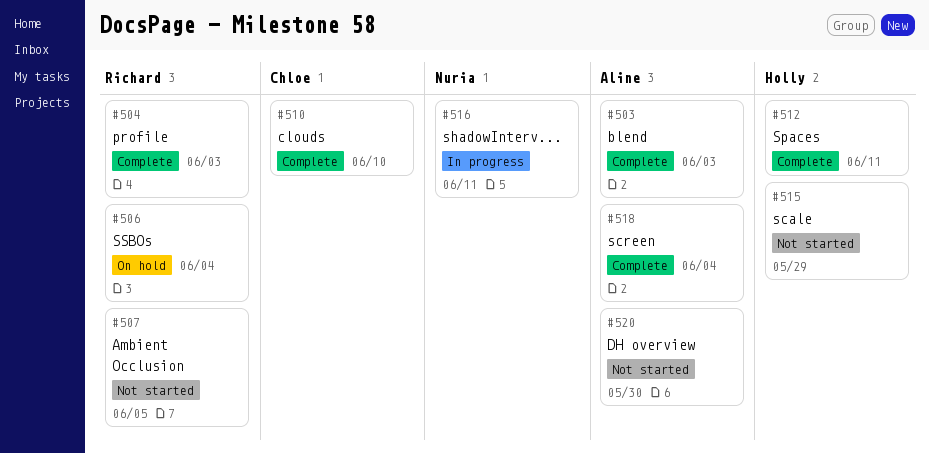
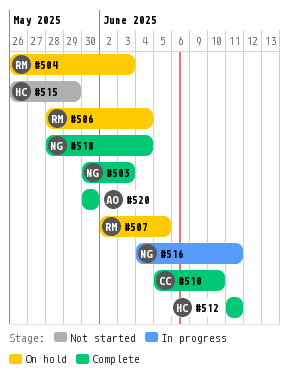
#503, owner: Aline -> Nuria
#504, status: Complete -> On hold
#507, status: Not started -> On hold
#518, owner: Aline -> Nuria
#520, status: Not started -> Complete

